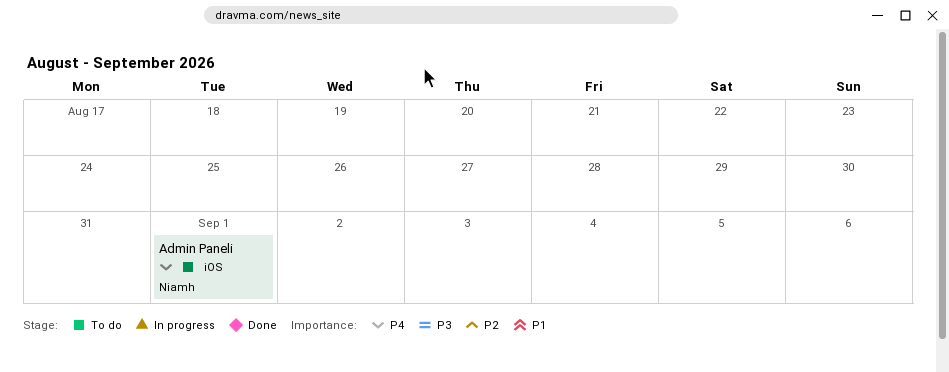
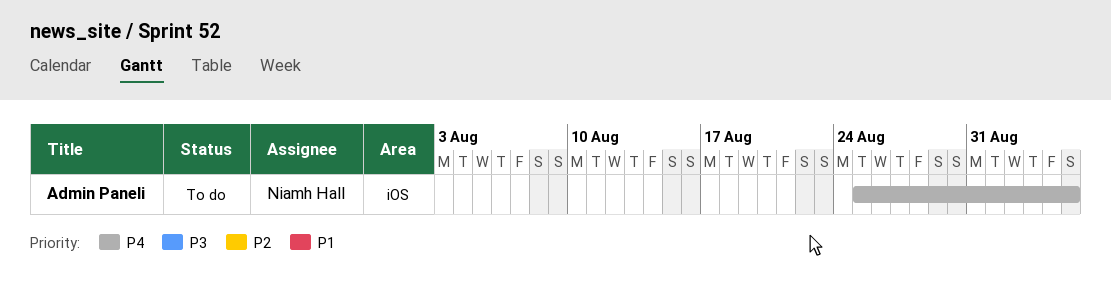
Admin Paneli, due: Sep 1 -> Sep 5

